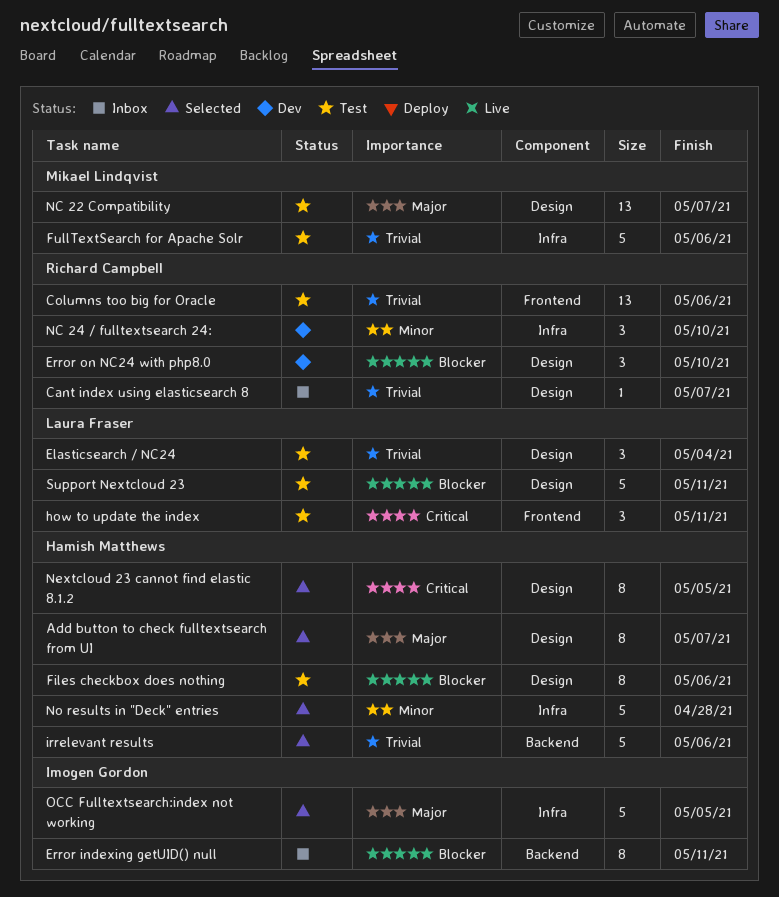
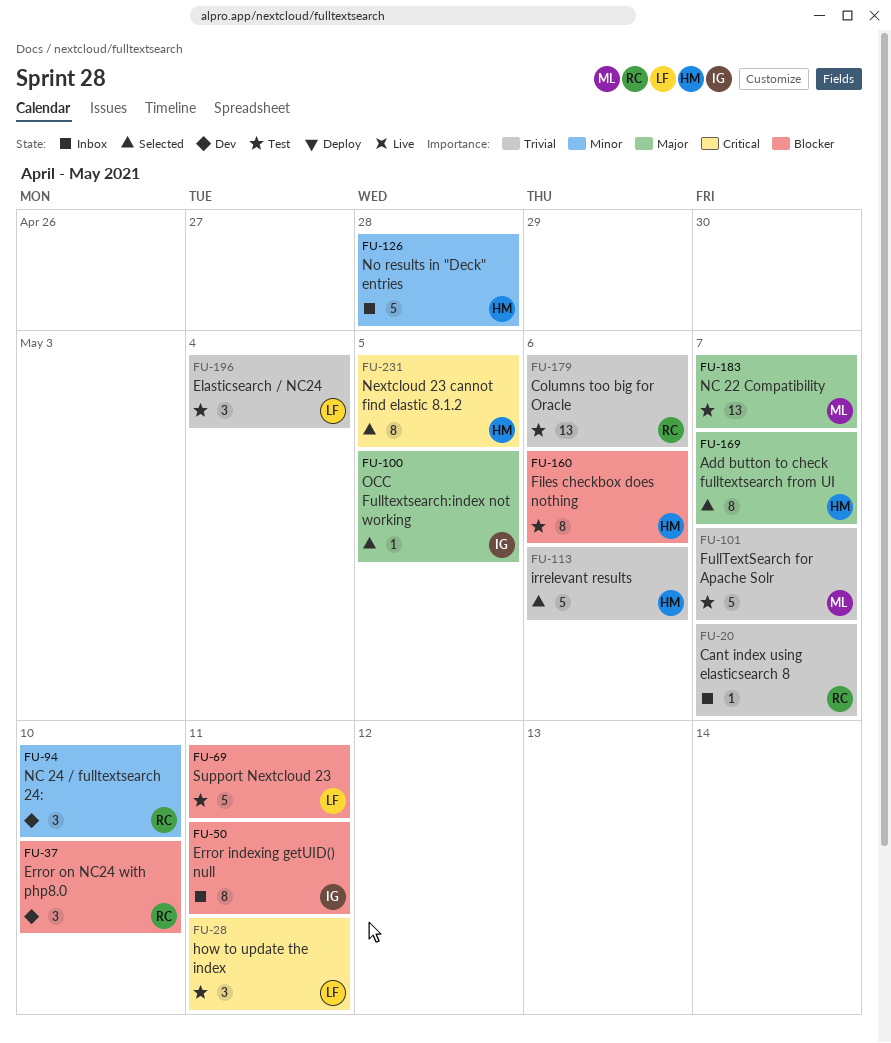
FullTextSearch for Apache Solr, due: May 6 -> May 7
No results in "Deck" entries, status: Selected -> Inbox
OCC Fulltextsearch:index not working, estimate: 5 -> 1

